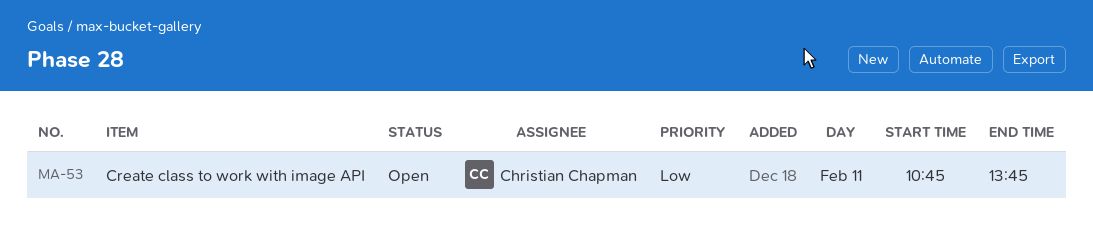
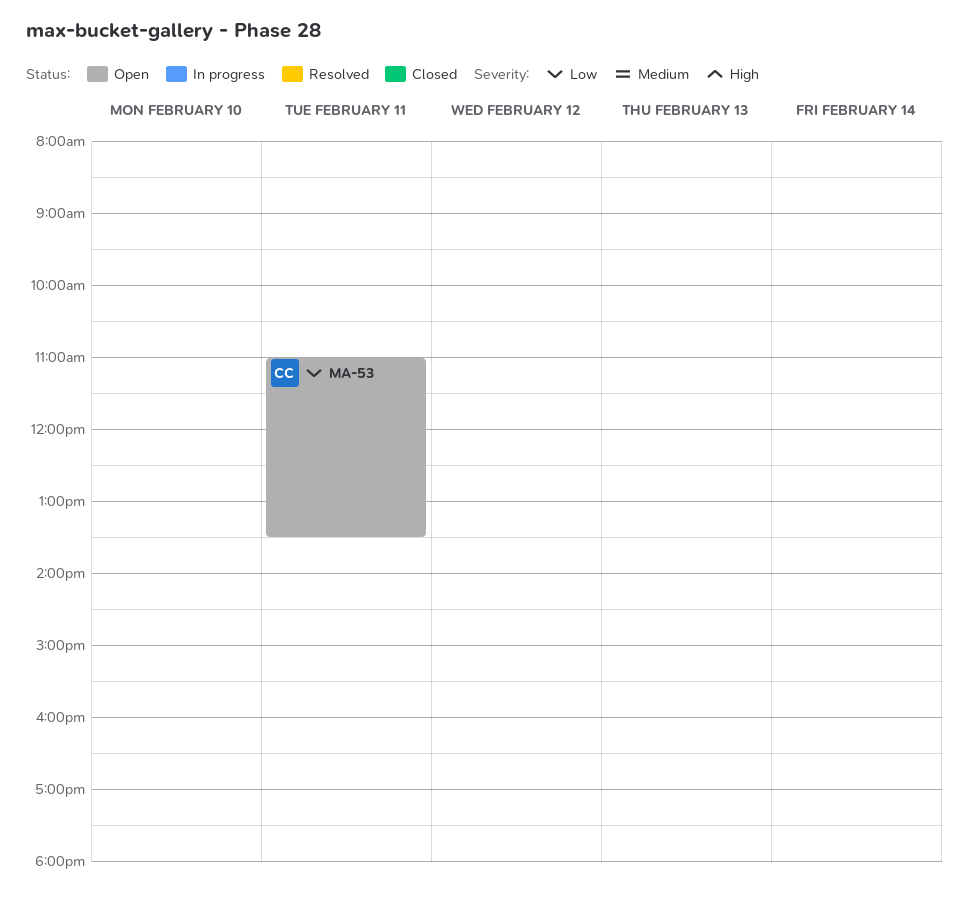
MA-53, begins: 10:45 -> 11:00
MA-53, ends: 13:45 -> 13:30

